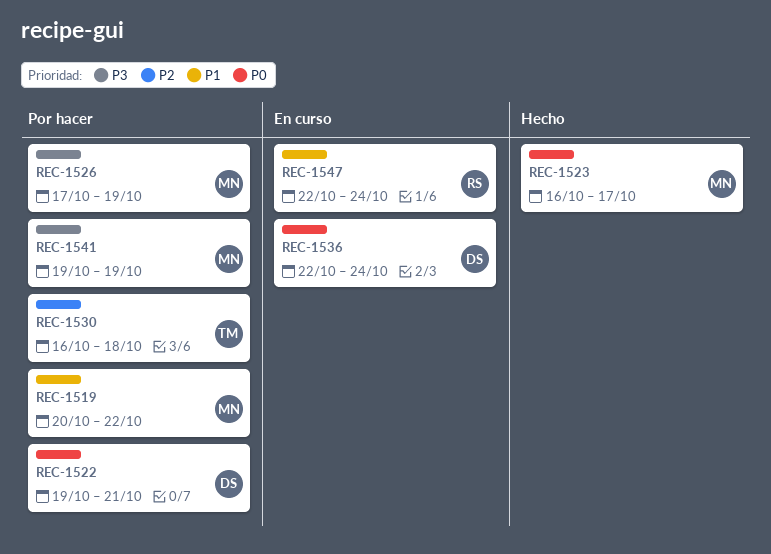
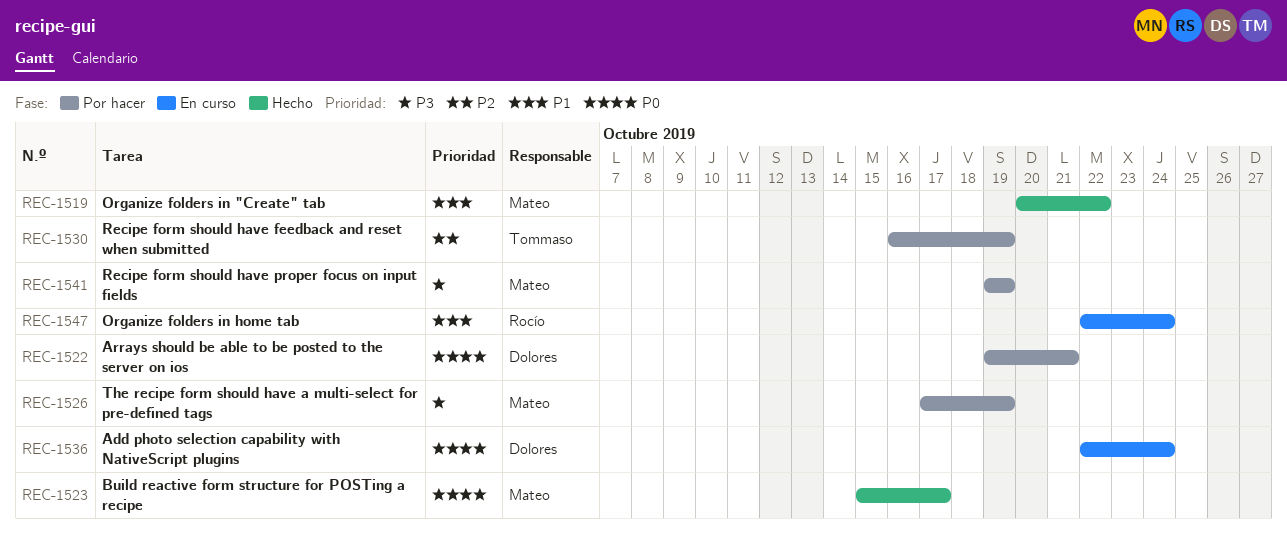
REC-1519, status: Por hacer -> Hecho
REC-1523, start: Oct 16 -> Oct 15
REC-1530, due: Oct 18 -> Oct 19

